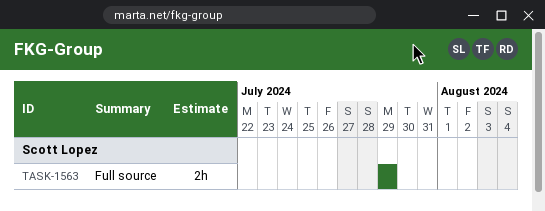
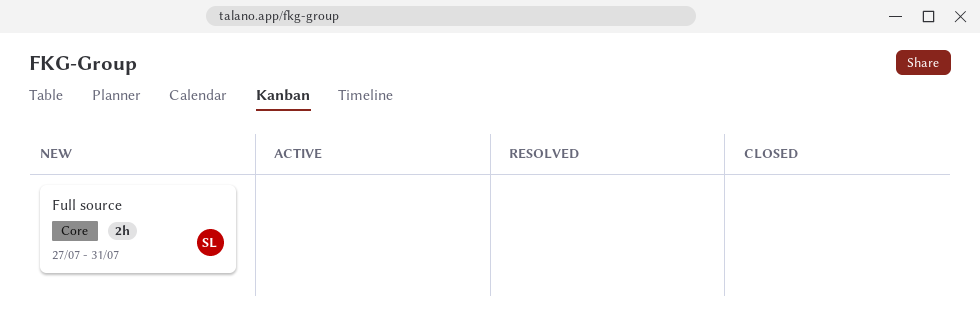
Full source, start: Jul 29 -> Jul 27
Full source, due: Jul 29 -> Jul 31

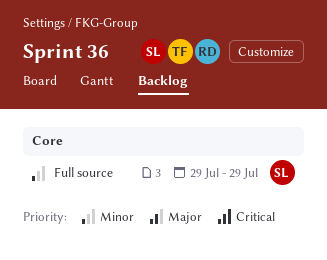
Full source, start: Jul 27 -> Jul 29
Full source, due: Jul 31 -> Jul 29

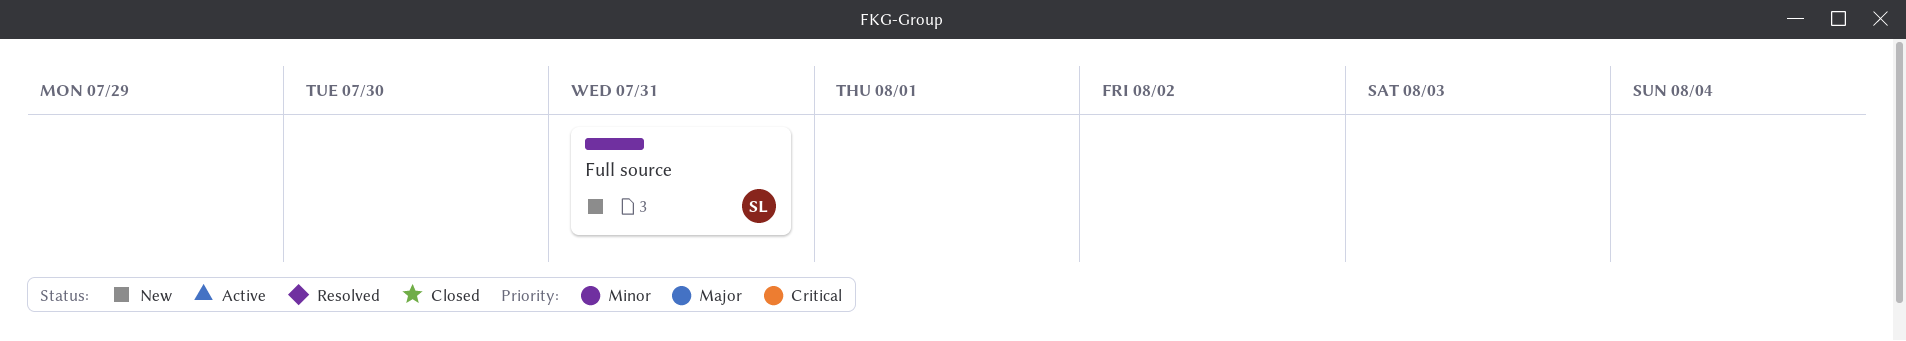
Full source, due: Jul 29 -> Jul 31

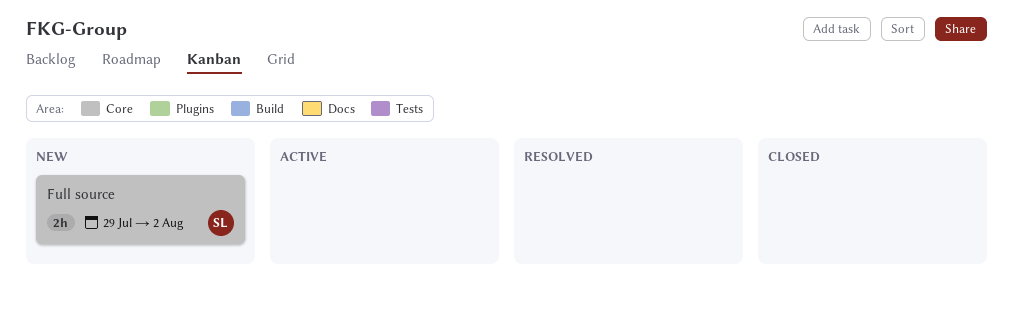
Full source, due: Jul 31 -> Aug 2

